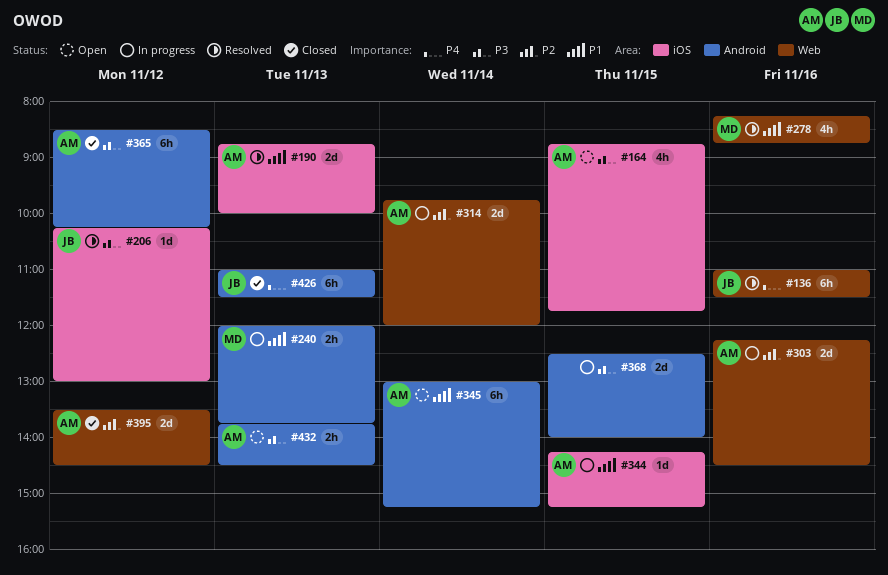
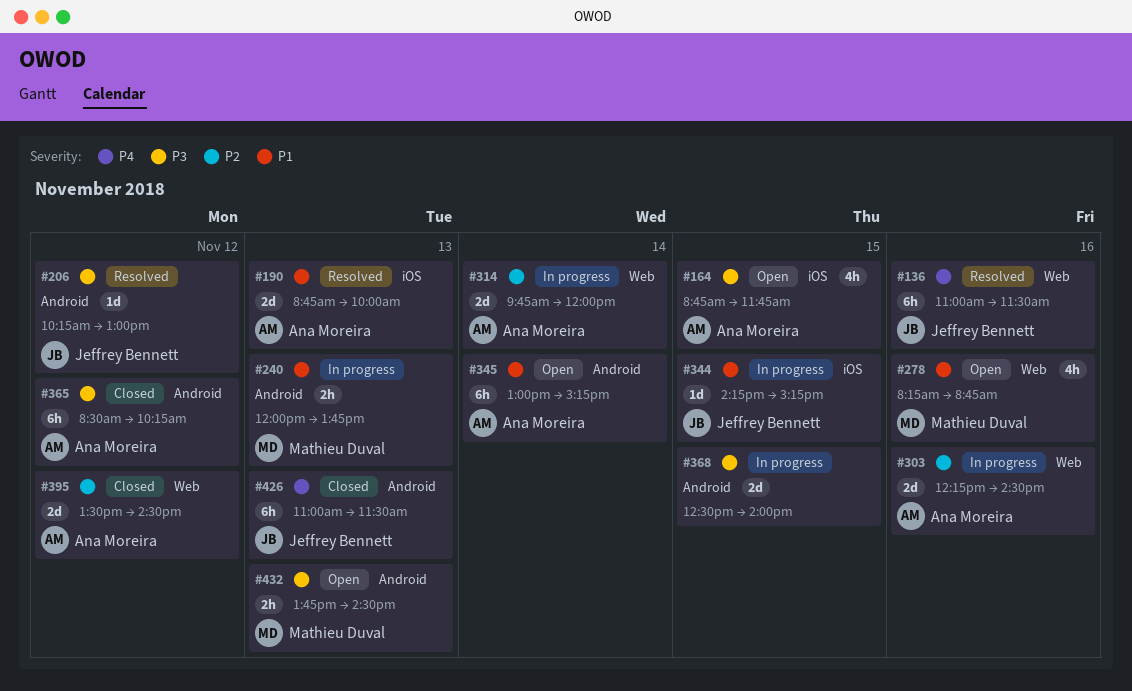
#206, label: iOS -> Android
#278, status: Resolved -> Open
#344, owner: Ana Moreira -> Jeffrey Bennett
#432, owner: Ana Moreira -> Mathieu Duval

